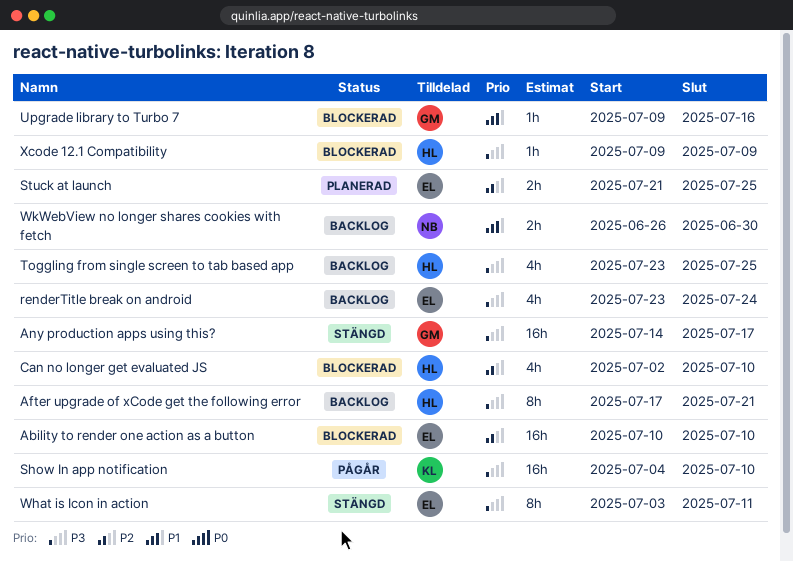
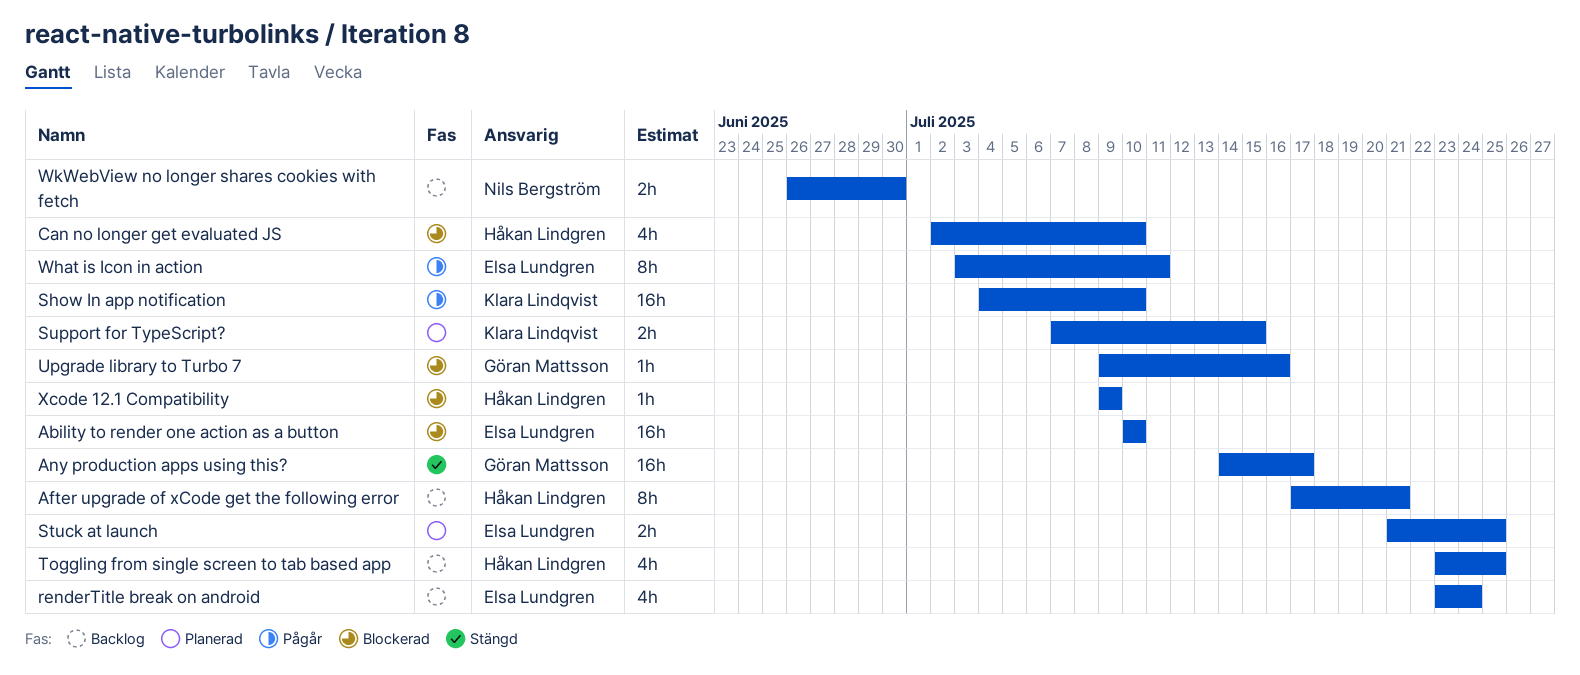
Support for TypeScript?: none -> present
What is Icon in action, status: Stängd -> Pågår

